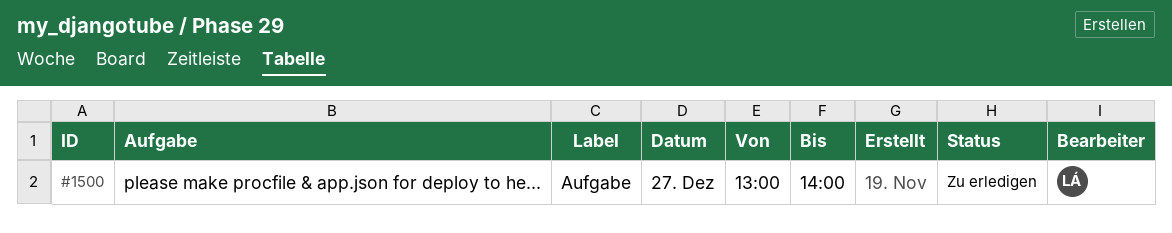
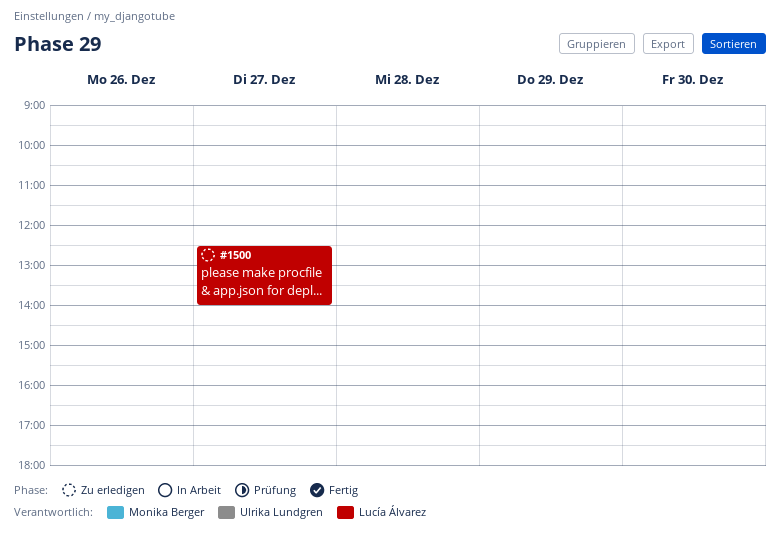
#1500, begins: 13:00 -> 12:30

